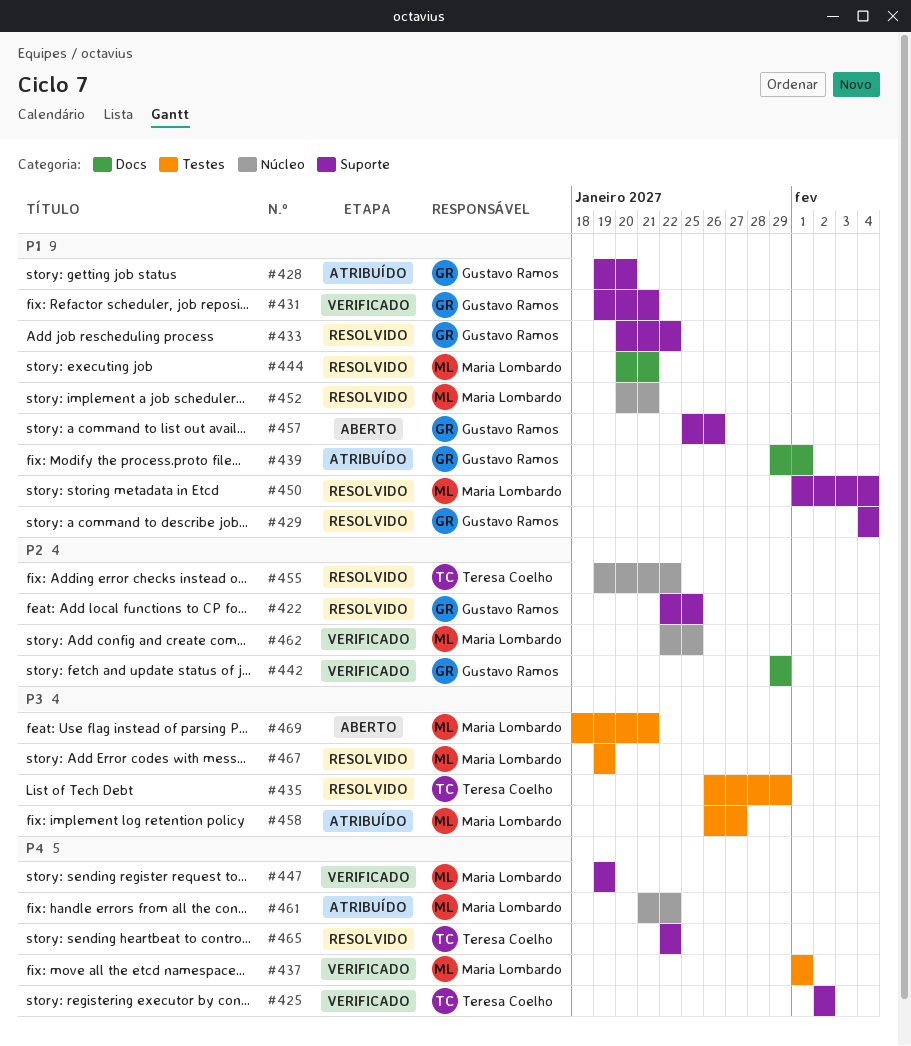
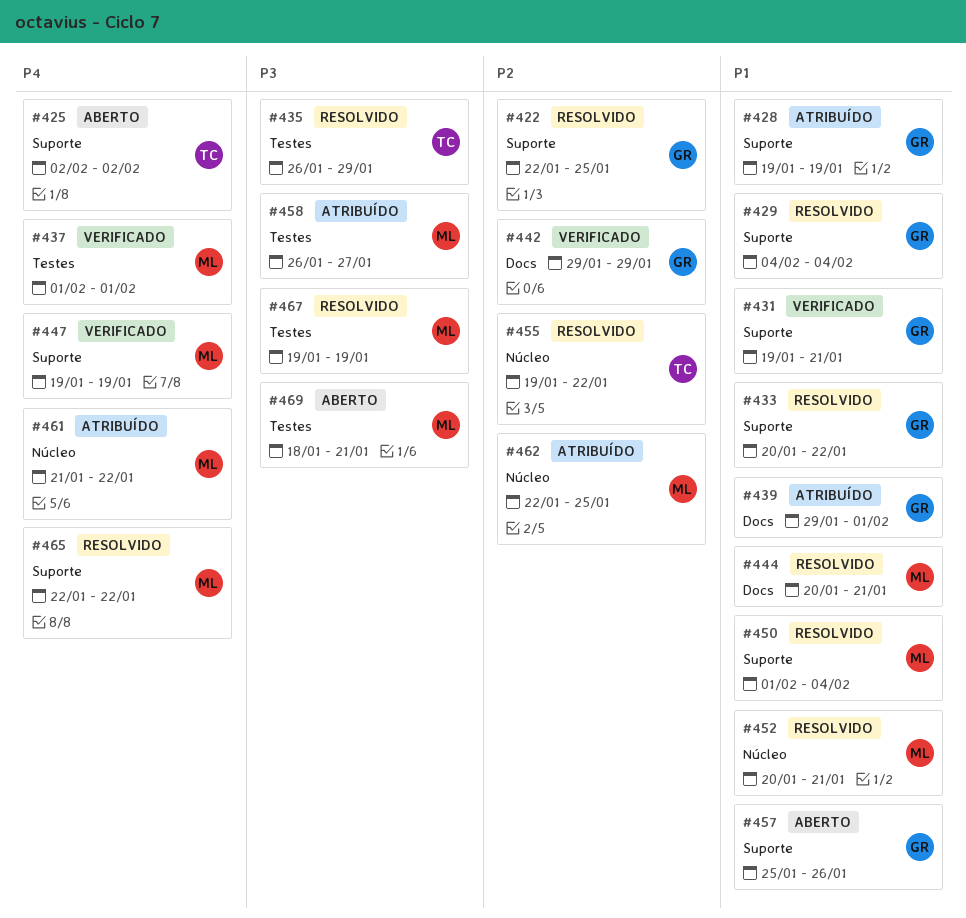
#425, status: Verificado -> Aberto
#428, due: Jan 20 -> Jan 19
#462, status: Verificado -> Atribuído
#465, owner: Teresa Coelho -> Maria Lombardo

